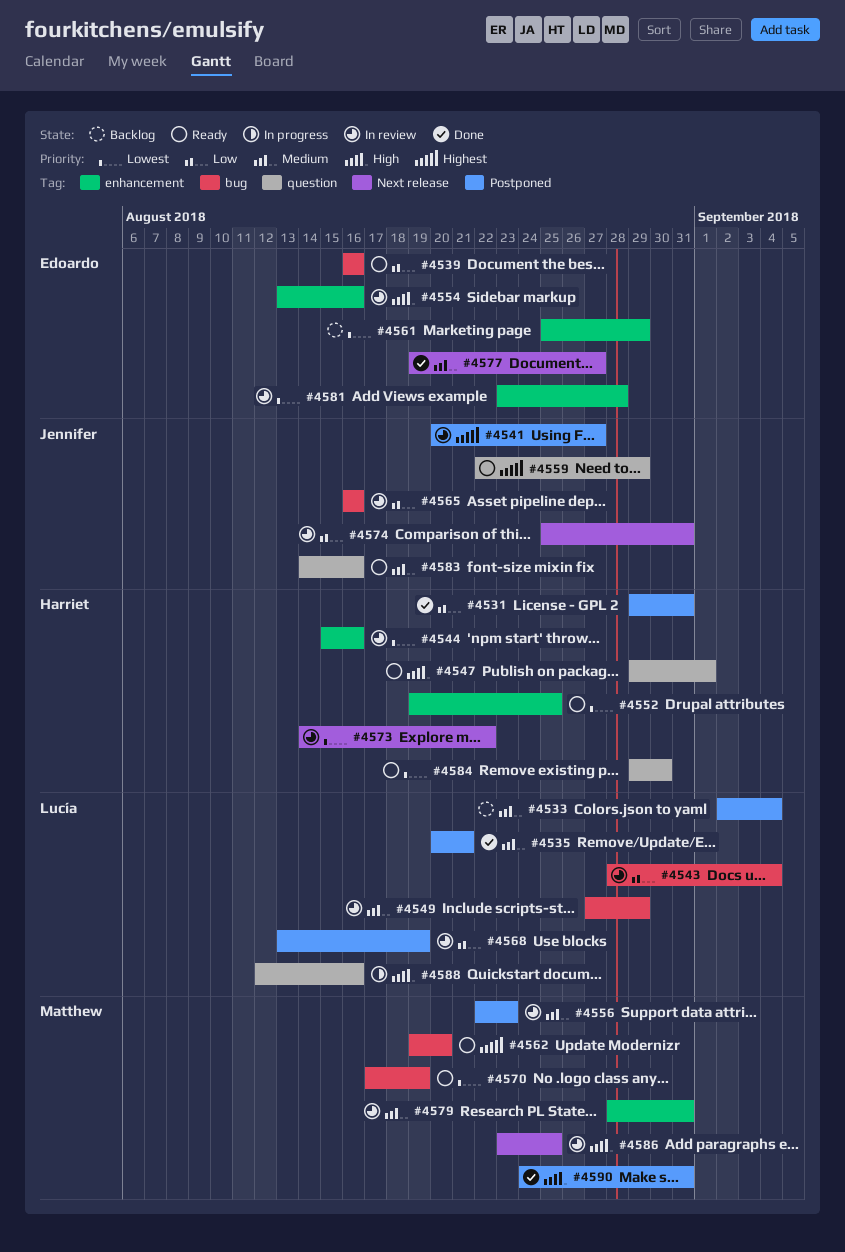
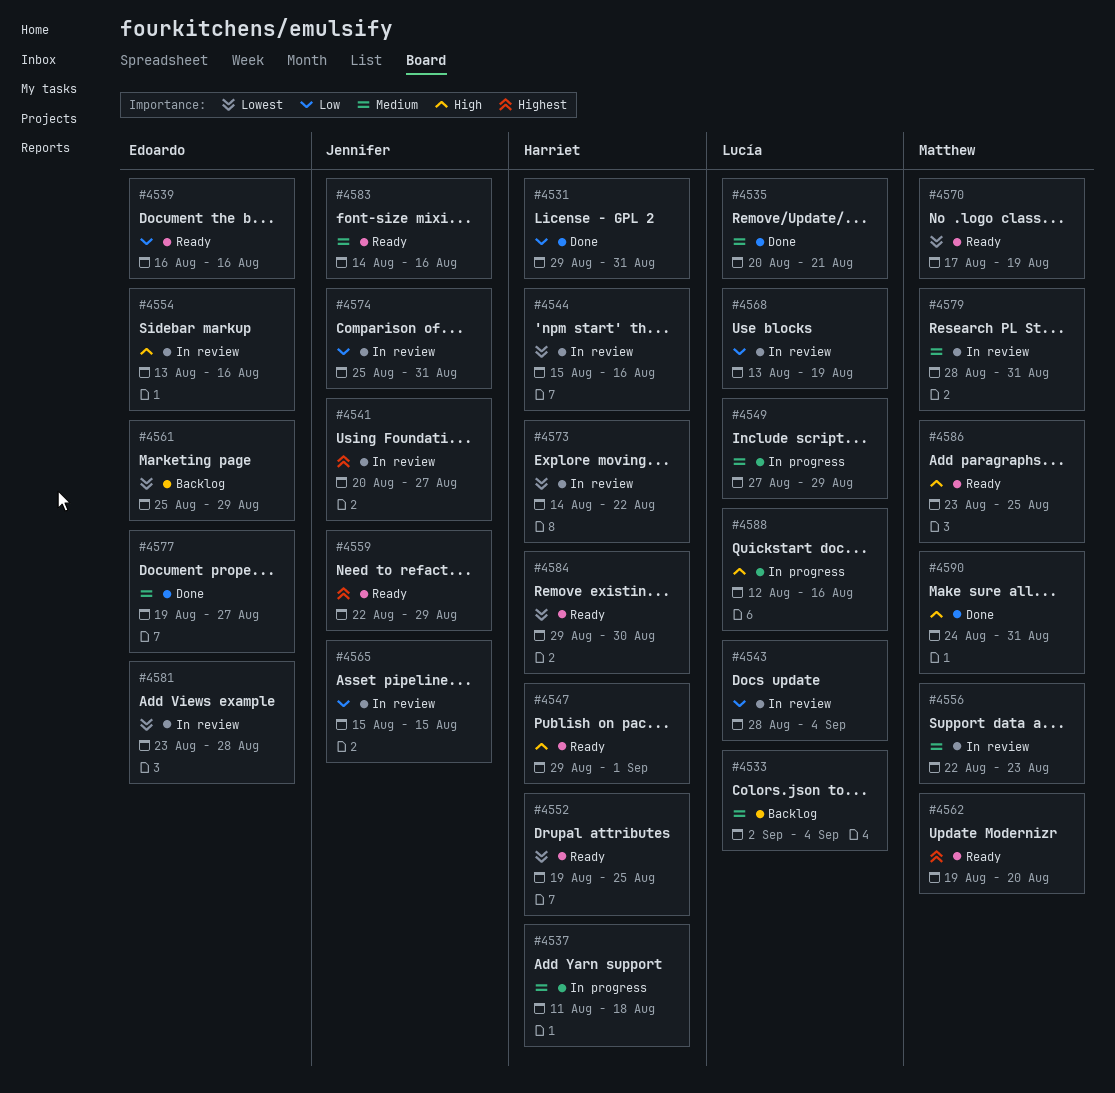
#4537: none -> present
#4549, status: In review -> In progress
#4565, start: Aug 16 -> Aug 15
#4565, due: Aug 16 -> Aug 15
#4586, status: In review -> Ready

